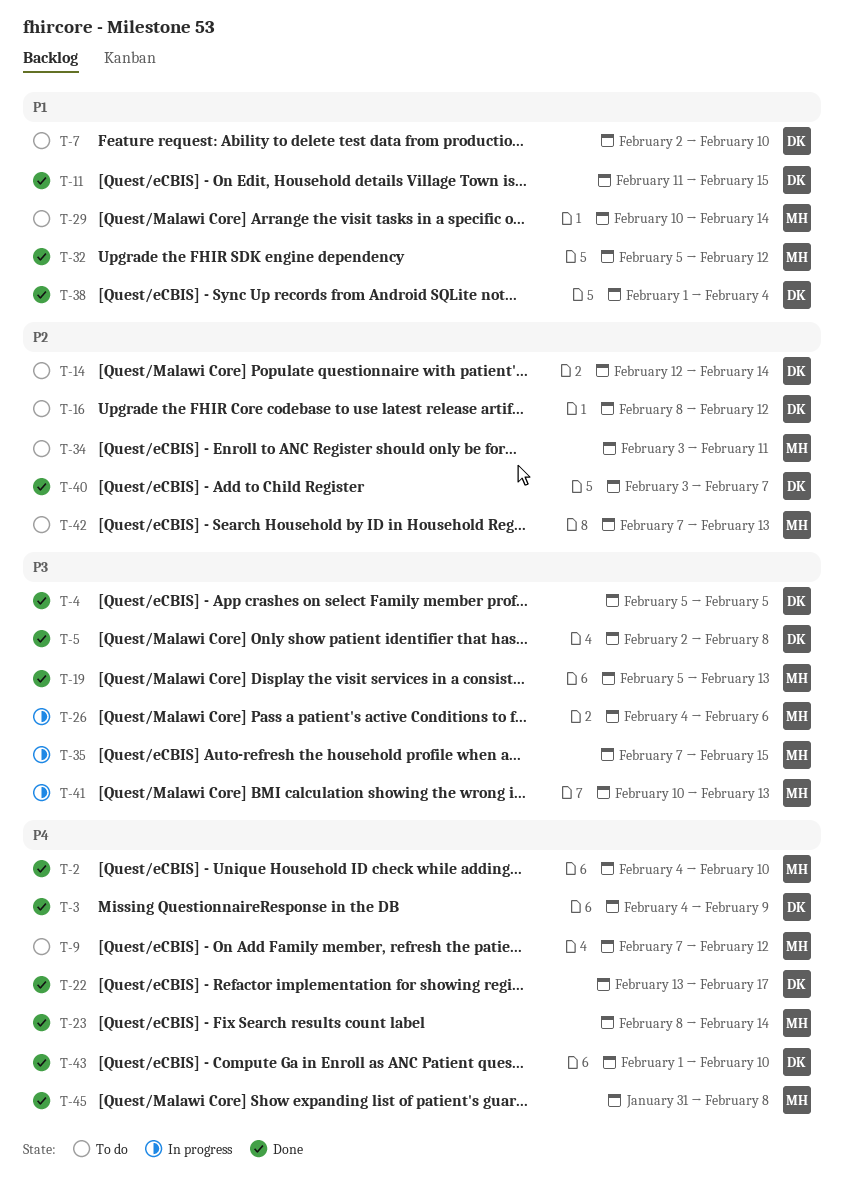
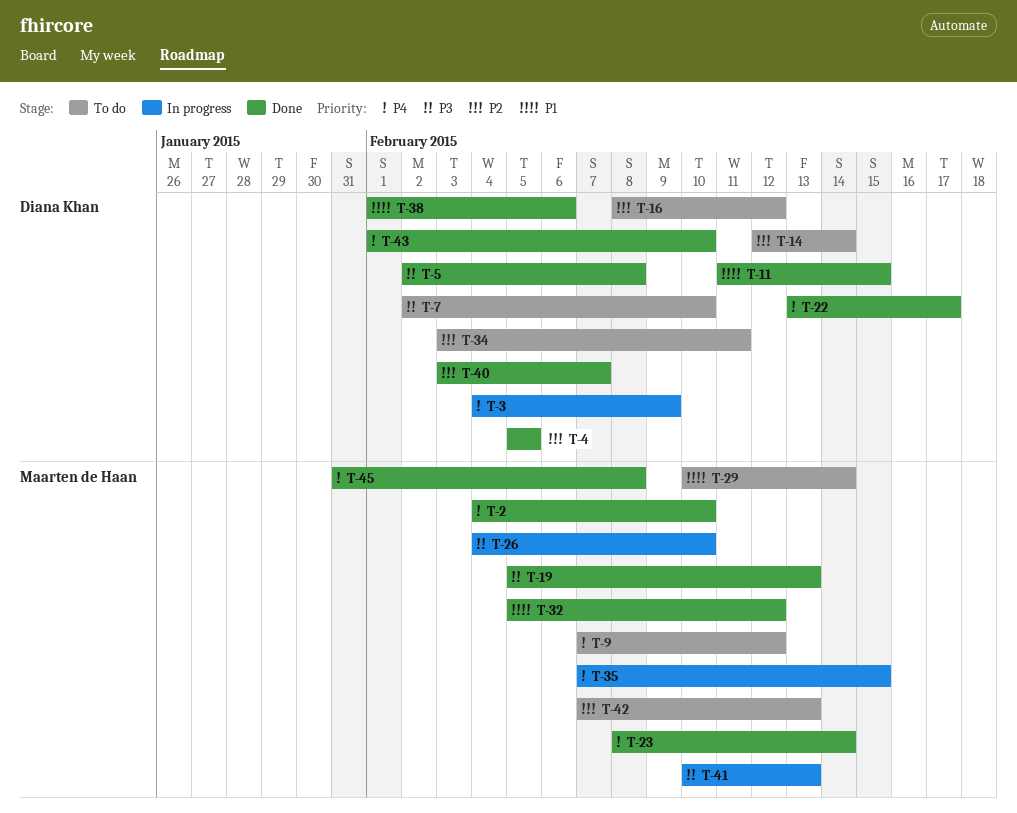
T-3, status: Done -> In progress
T-4, priority: P3 -> P2
T-7, priority: P1 -> P3
T-26, due: Feb 6 -> Feb 10
T-34, owner: Maarten de Haan -> Diana Khan
T-35, priority: P3 -> P4
T-38, due: Feb 4 -> Feb 6

